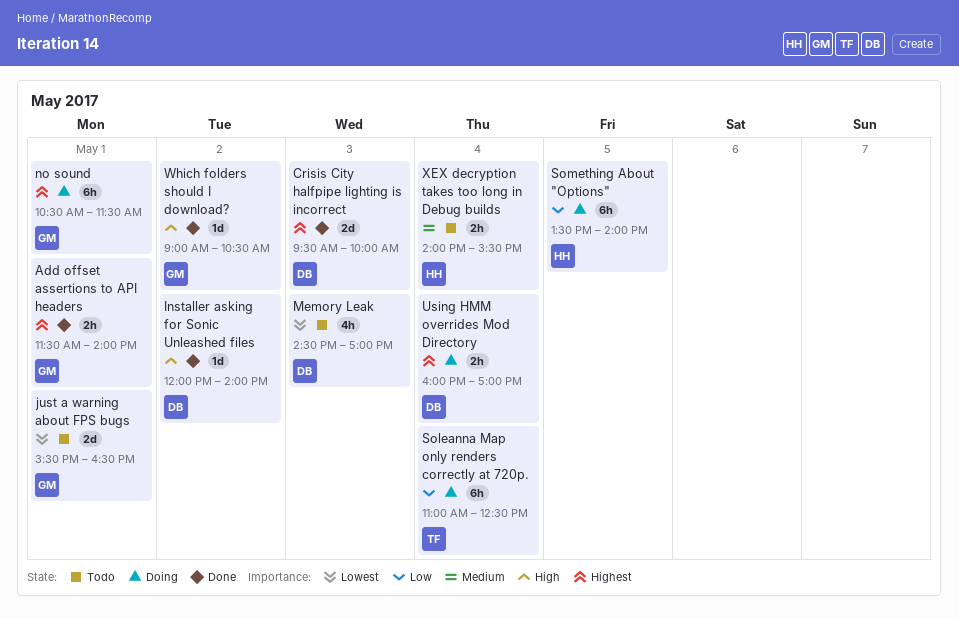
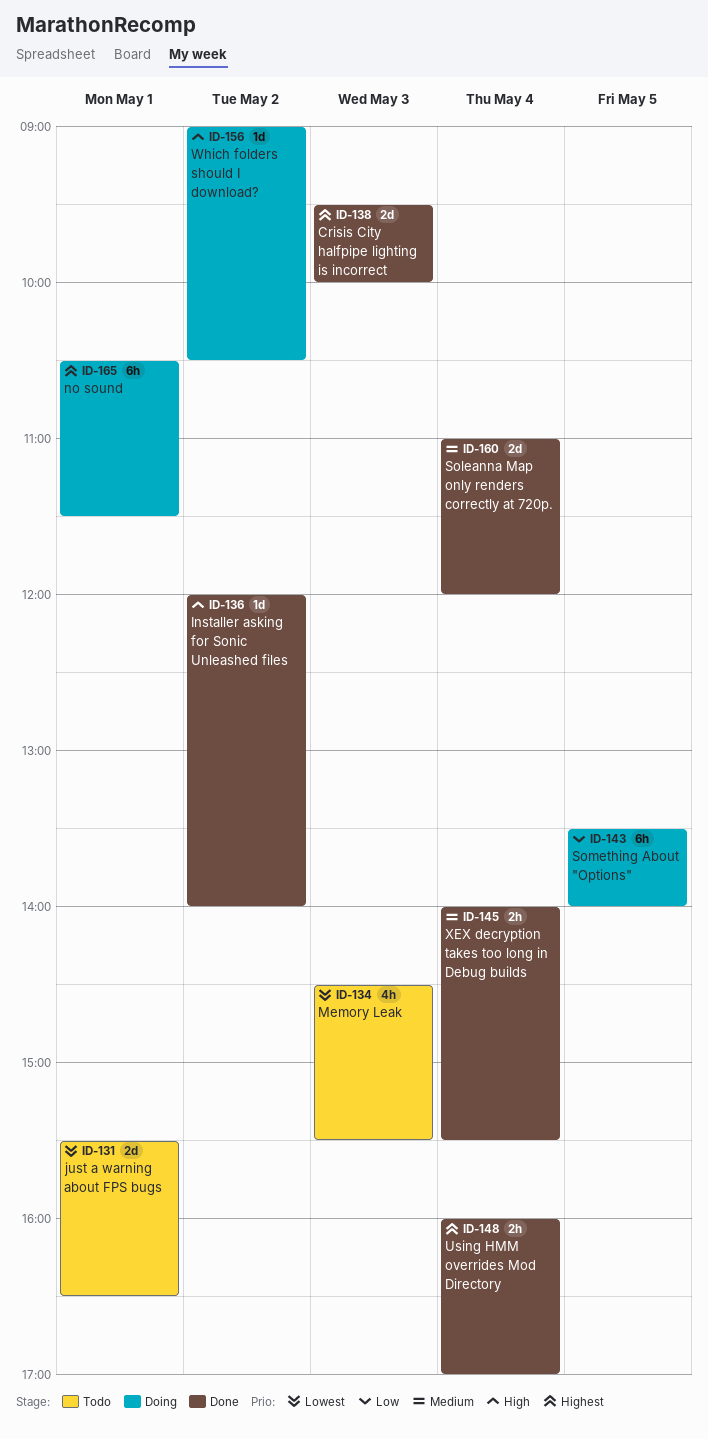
Add offset assertions to API headers: present -> none
Memory Leak, ends: 17:00 -> 15:30
Soleanna Map only renders correctly at 720p., status: Doing -> Done
Soleanna Map only renders correctly at 720p., priority: Low -> Medium
Soleanna Map only renders correctly at 720p., estimate: 6h -> 2d
Soleanna Map only renders correctly at 720p., ends: 12:30 -> 12:00
Using HMM overrides Mod Directory, status: Doing -> Done
Which folders should I download?, status: Done -> Doing
XEX decryption takes too long in Debug builds, status: Todo -> Done

